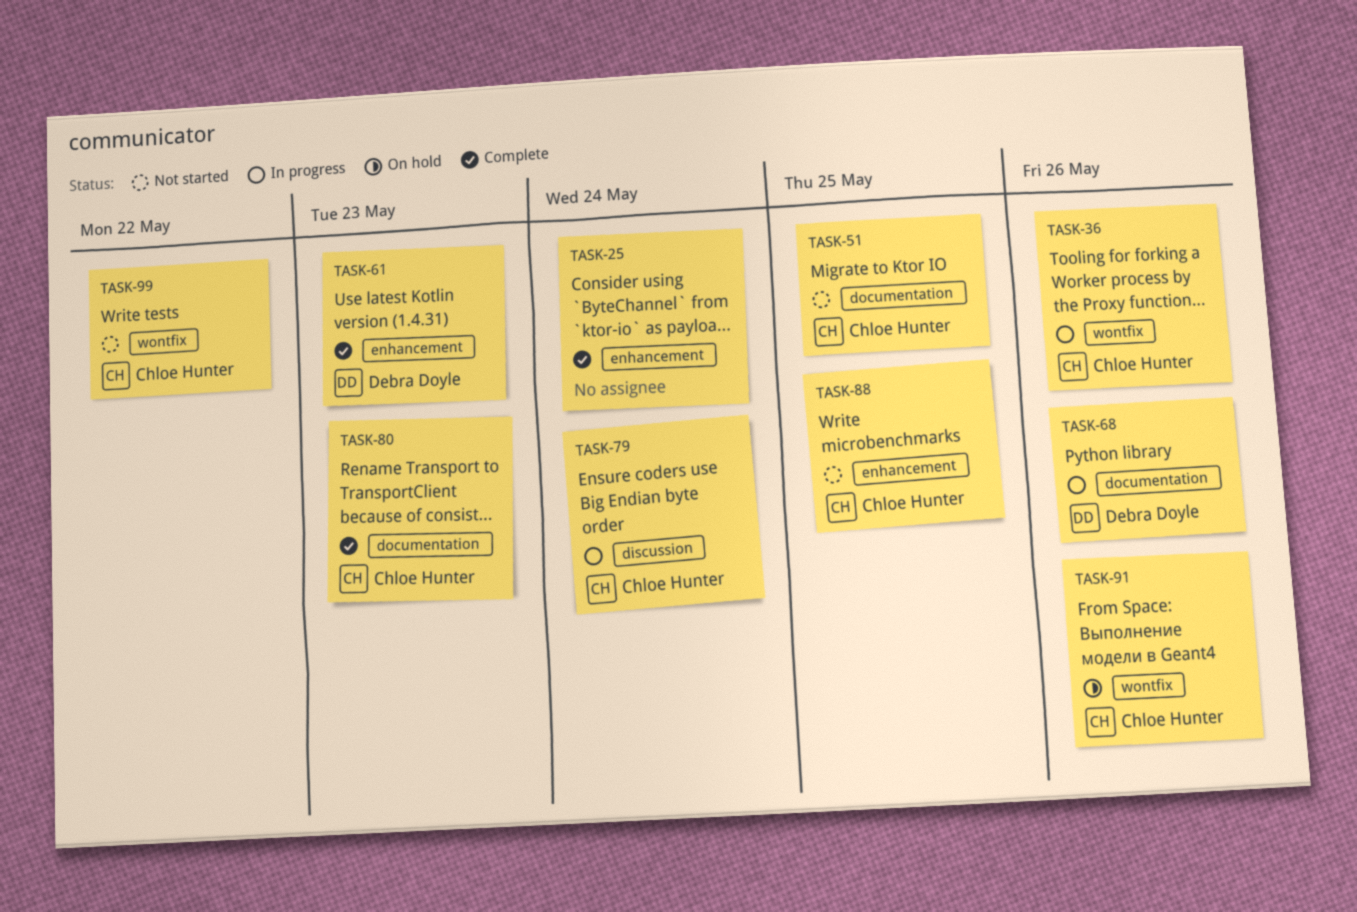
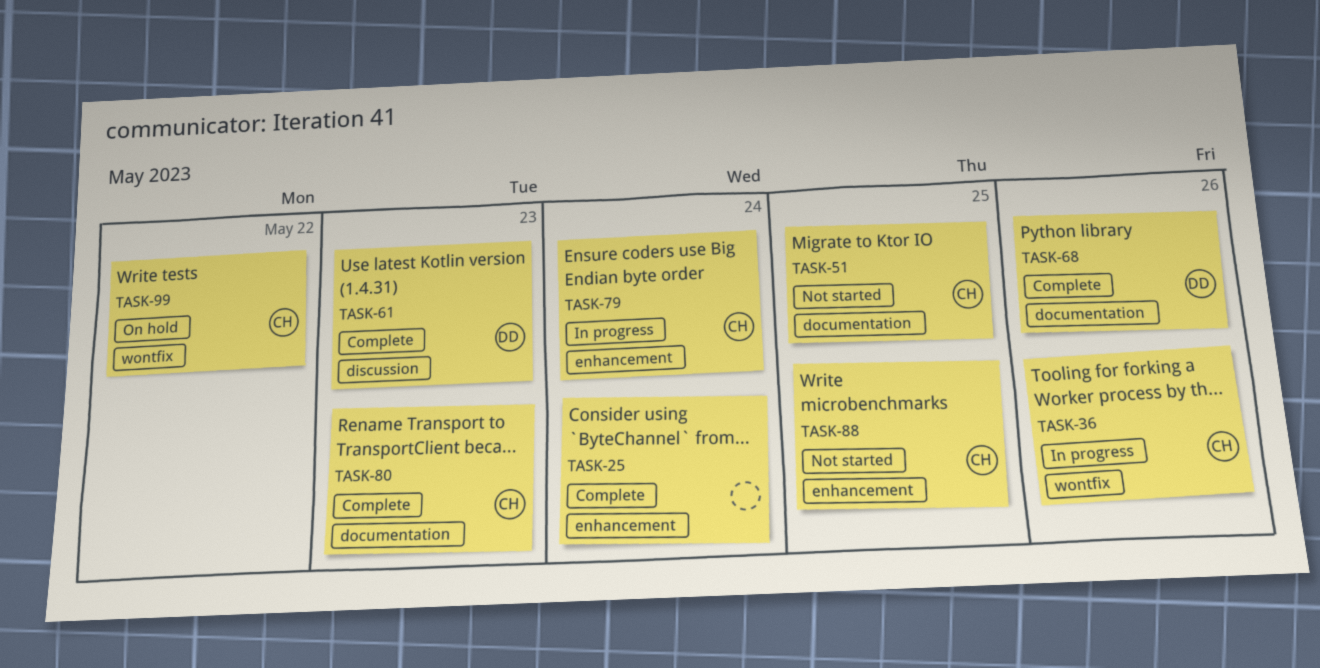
TASK-61, label: enhancement -> discussion
TASK-68, status: In progress -> Complete
TASK-79, label: discussion -> enhancement
TASK-91: present -> none
TASK-99, status: Not started -> On hold

